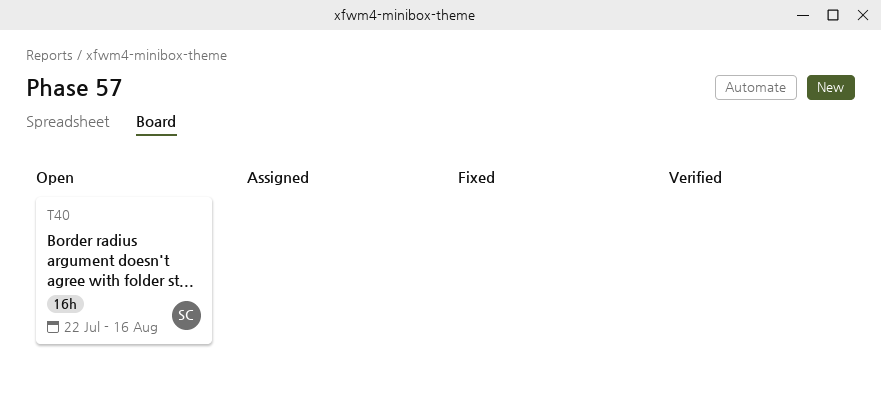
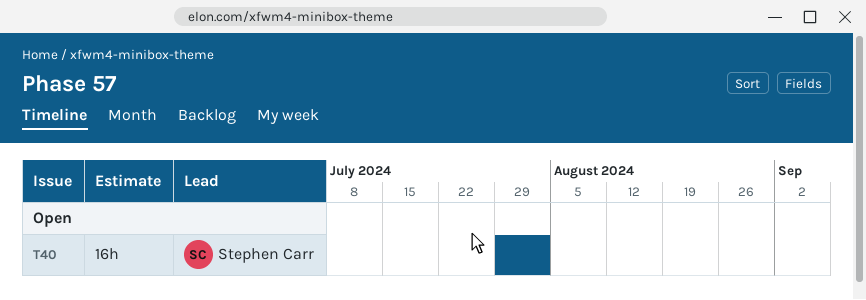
T40, start: Jul 22 -> Jul 29
T40, due: Aug 16 -> Aug 2

